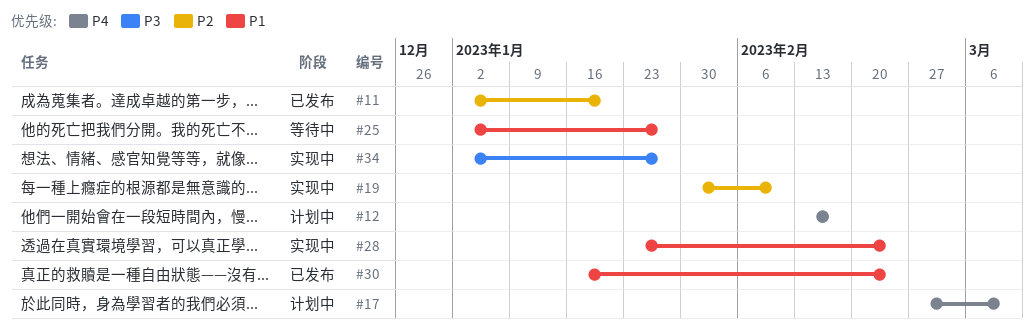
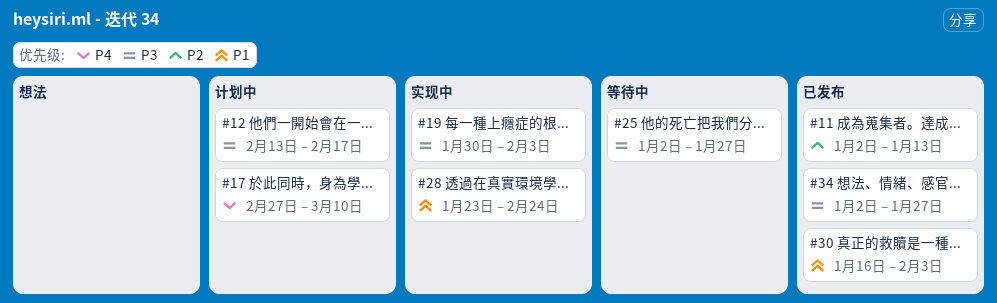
#11, due: Jan 20 -> Jan 13
#12, priority: P4 -> P3
#19, priority: P2 -> P3
#19, due: Feb 10 -> Feb 3
#25, priority: P1 -> P3
#30, due: Feb 24 -> Feb 3
#34, status: 实现中 -> 已发布

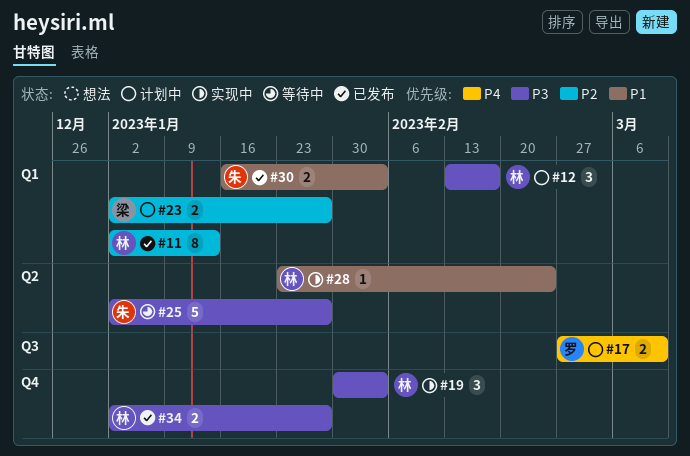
#23: none -> present

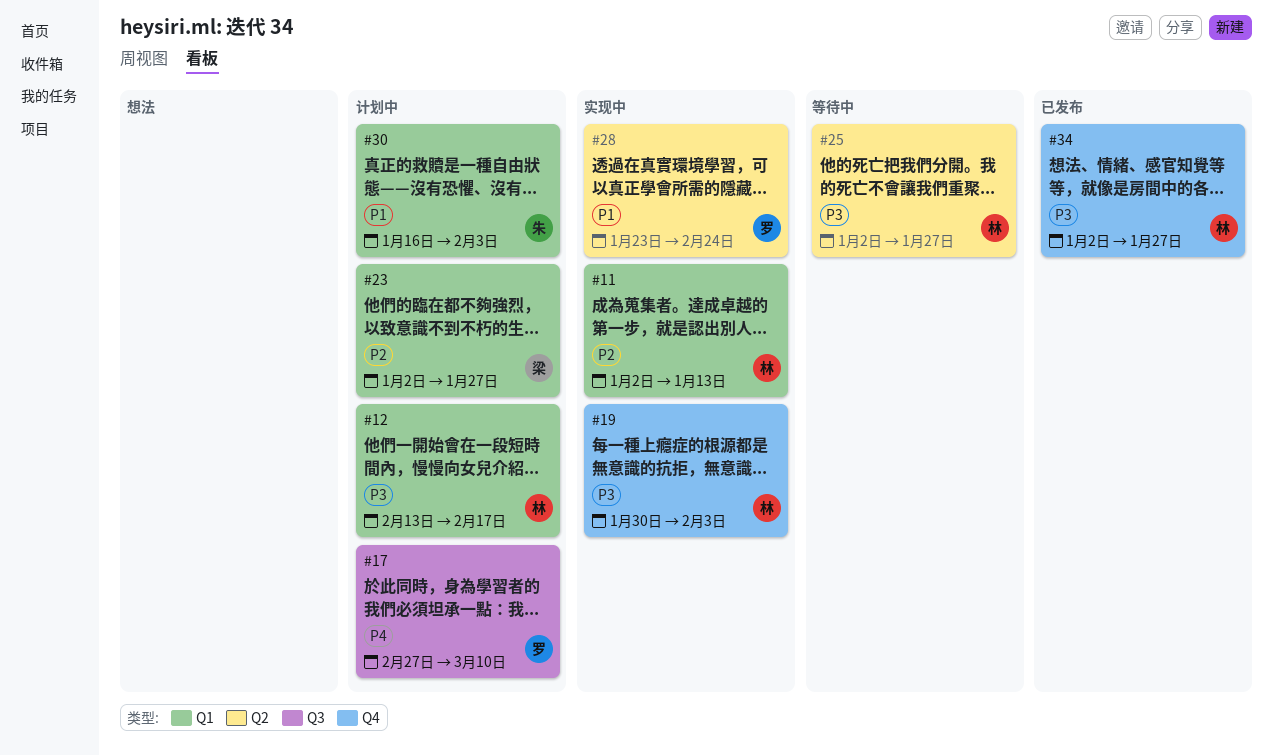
#11, status: 已发布 -> 实现中
#25, owner: 朱 -> 林
#28, owner: 林 -> 罗
#30, status: 已发布 -> 计划中

